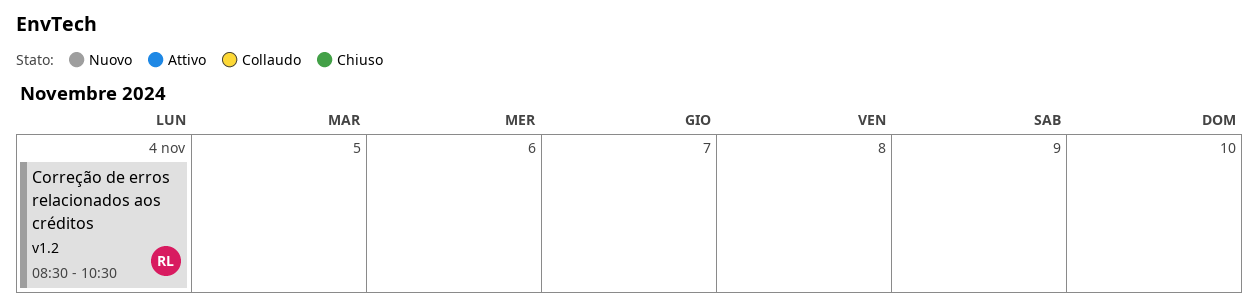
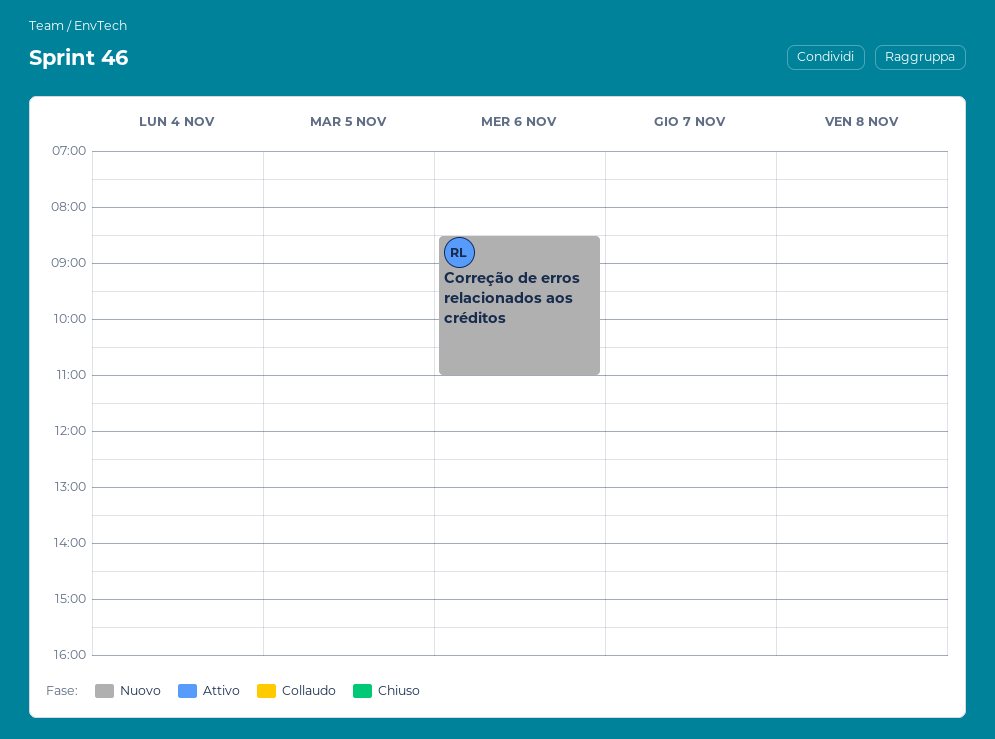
Correção de erros relacionados aos créditos, day: Nov 4 -> Nov 6
Correção de erros relacionados aos créditos, ends: 10:30 -> 11:00

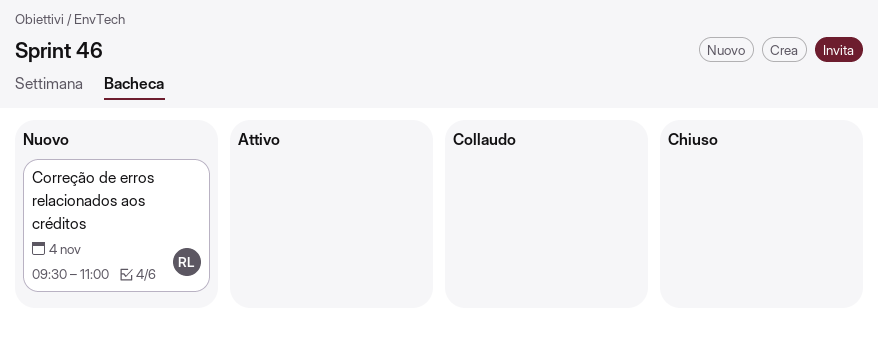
Correção de erros relacionados aos créditos, day: Nov 6 -> Nov 4
Correção de erros relacionados aos créditos, begins: 08:30 -> 09:30

